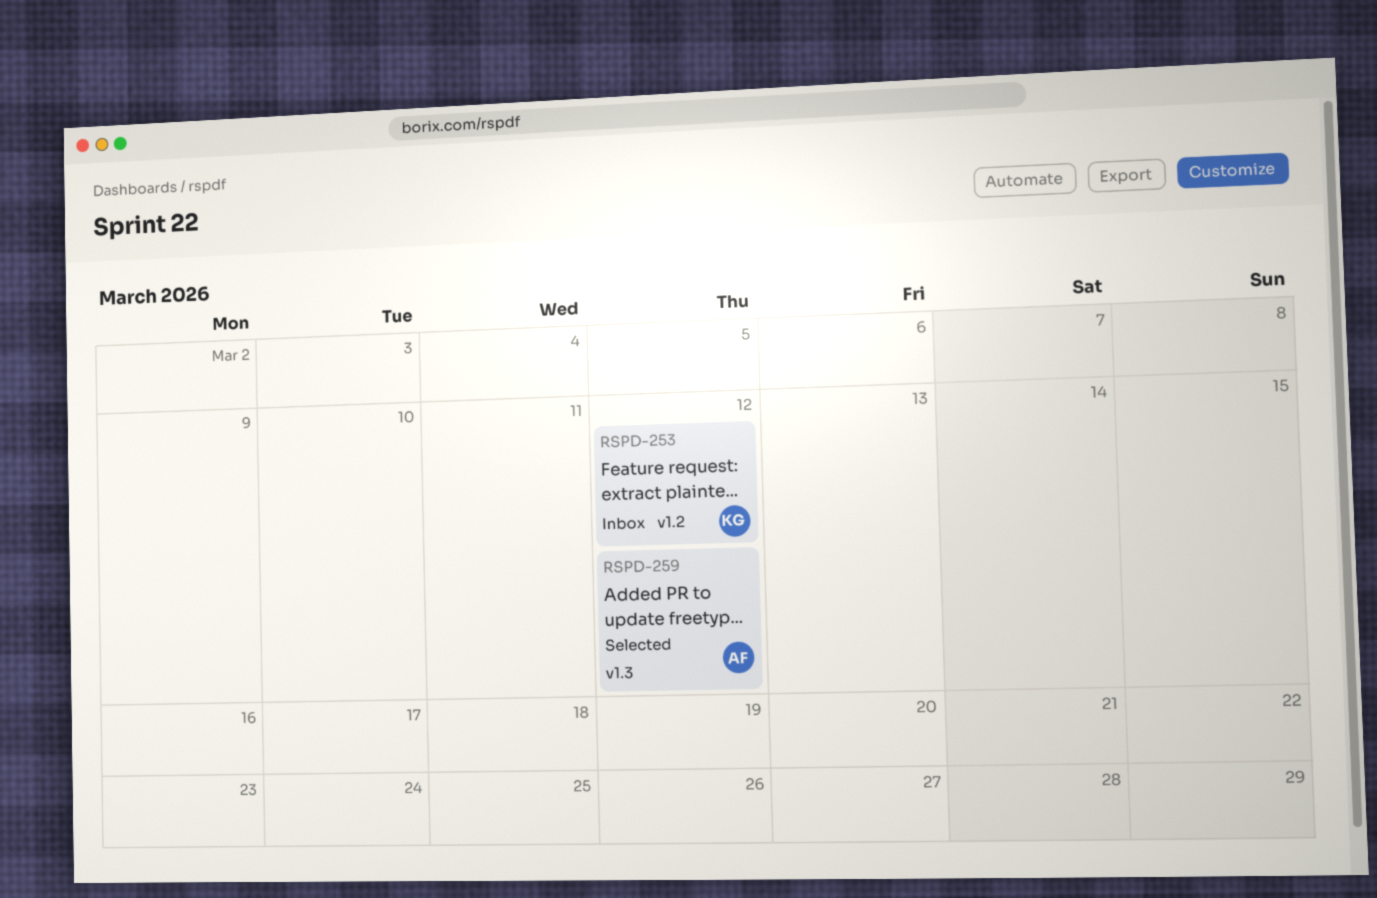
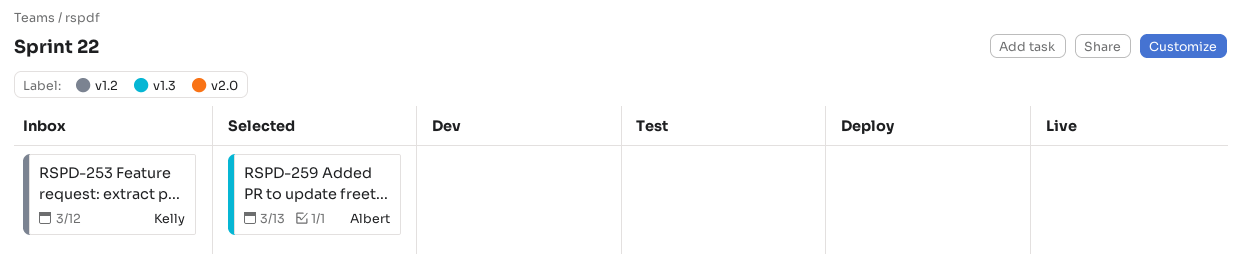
RSPD-259, due: Mar 12 -> Mar 13

